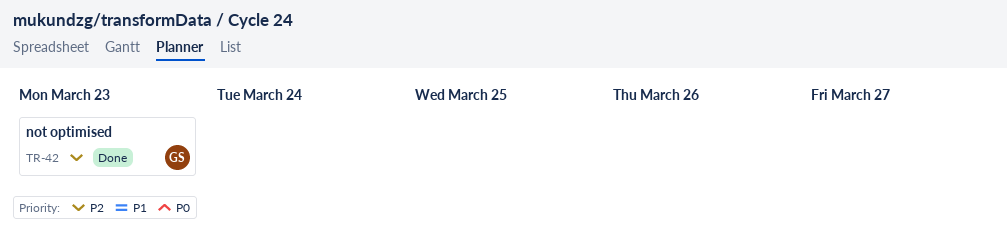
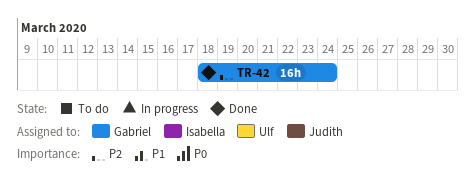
TR-42, due: Mar 23 -> Mar 24

